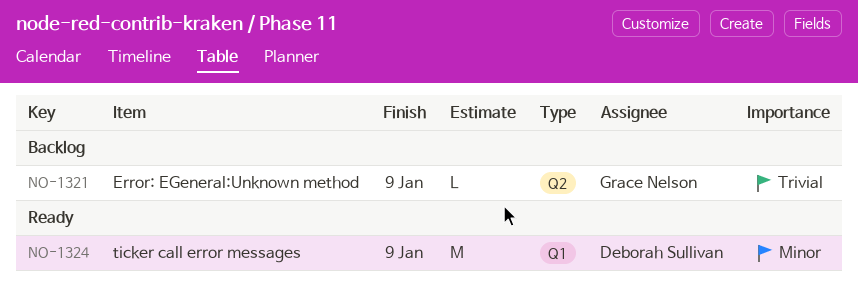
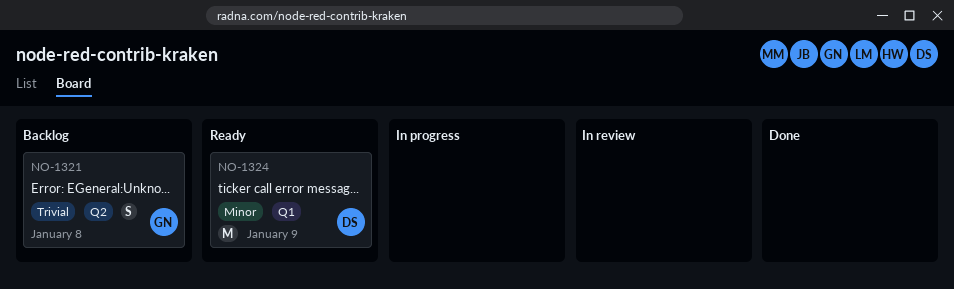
NO-1321, estimate: L -> S
NO-1321, due: Jan 9 -> Jan 8

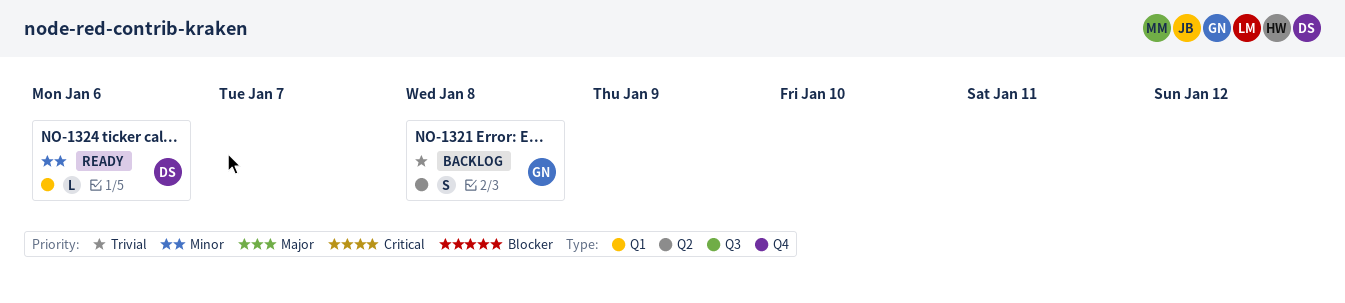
NO-1324, estimate: M -> L
NO-1324, due: Jan 9 -> Jan 6

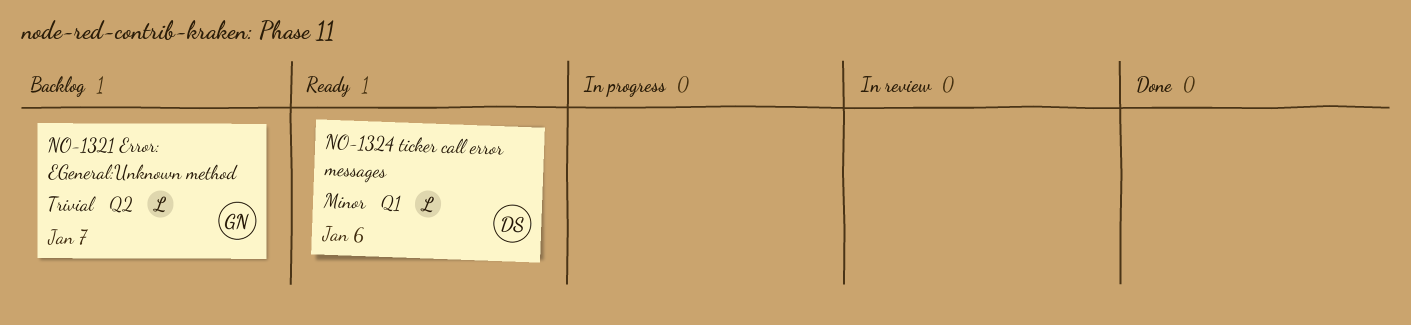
NO-1321, estimate: S -> L
NO-1321, due: Jan 8 -> Jan 7

